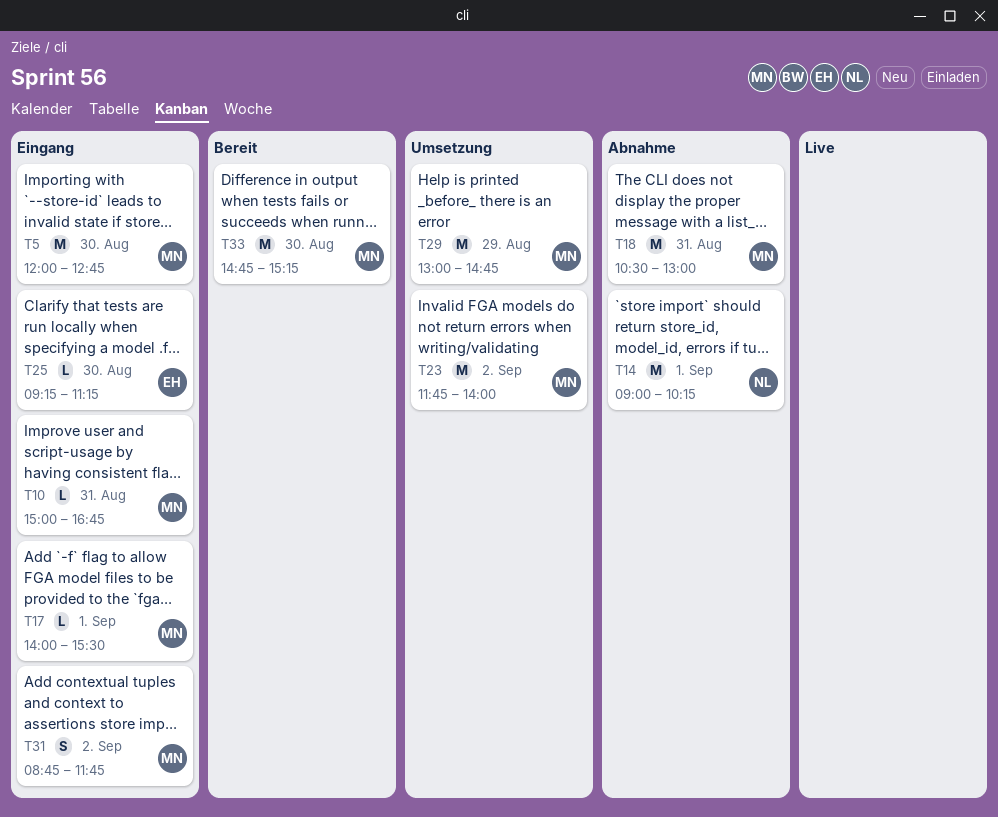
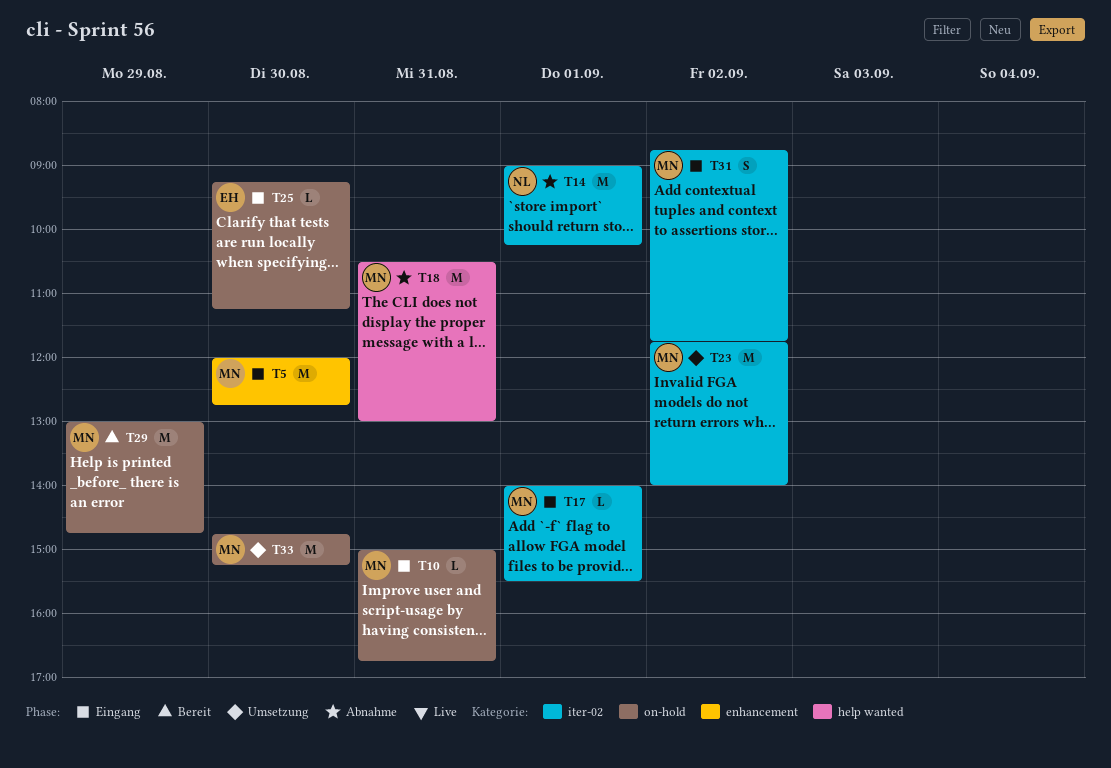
T29, status: Umsetzung -> Bereit
T33, status: Bereit -> Umsetzung

